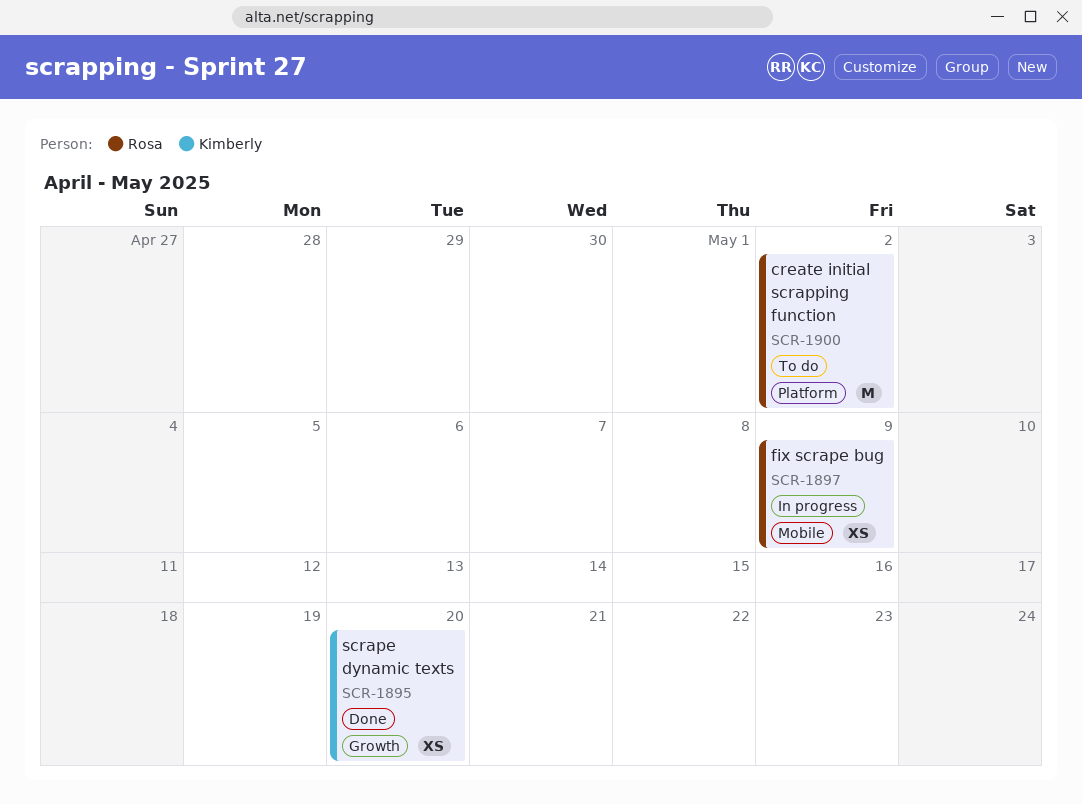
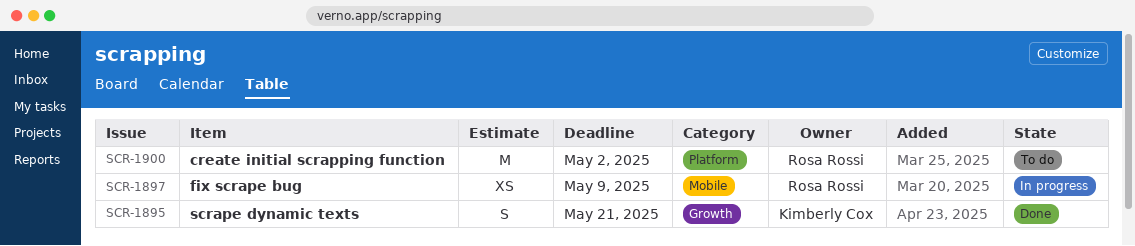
SCR-1895, estimate: XS -> S
SCR-1895, due: May 20 -> May 21

